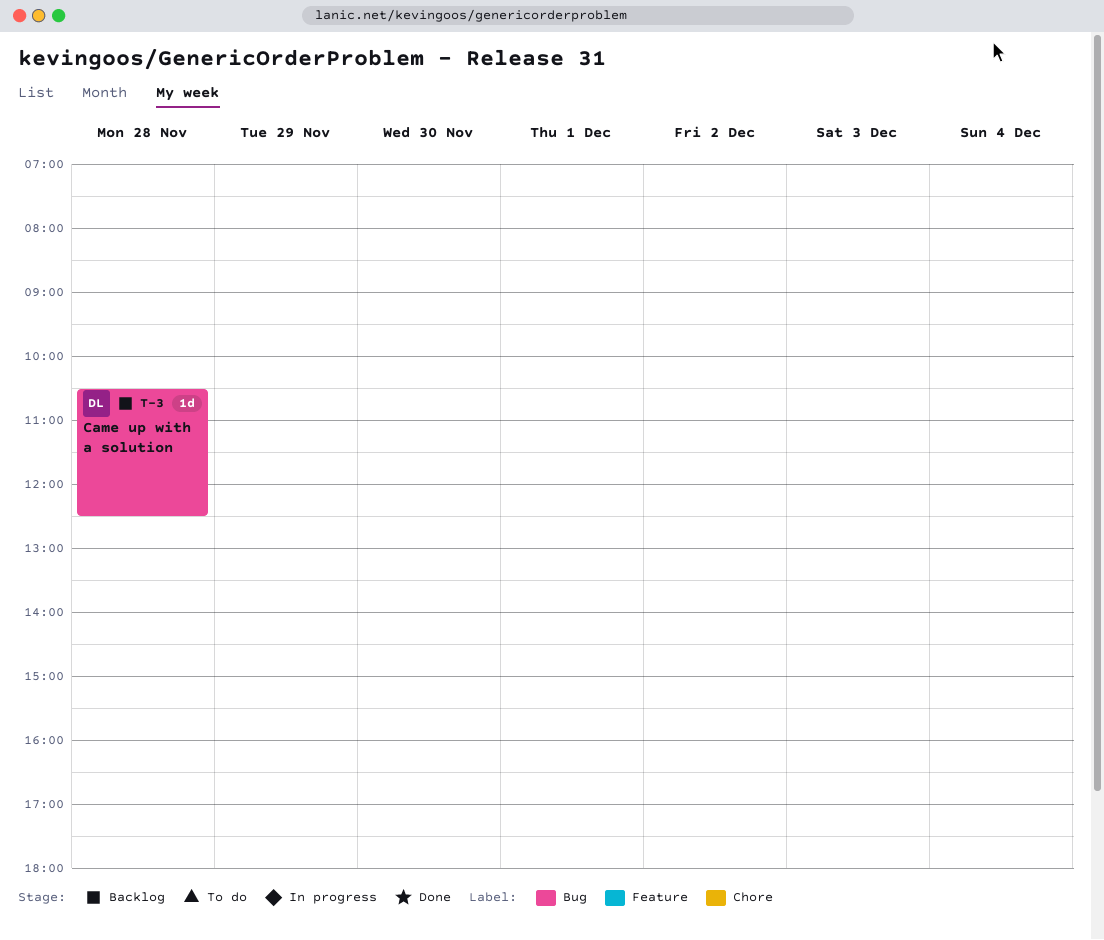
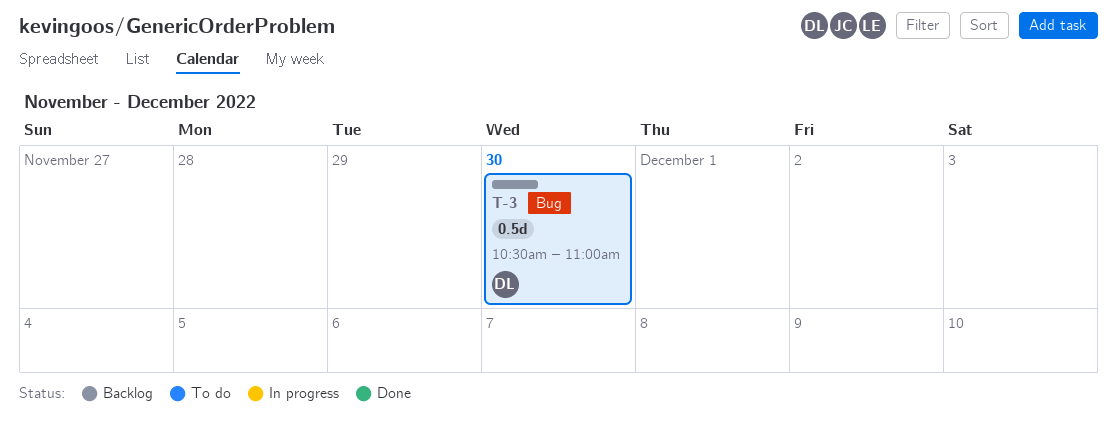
T-3, estimate: 1d -> 0.5d
T-3, day: Nov 28 -> Nov 30
T-3, ends: 12:30 -> 11:00

